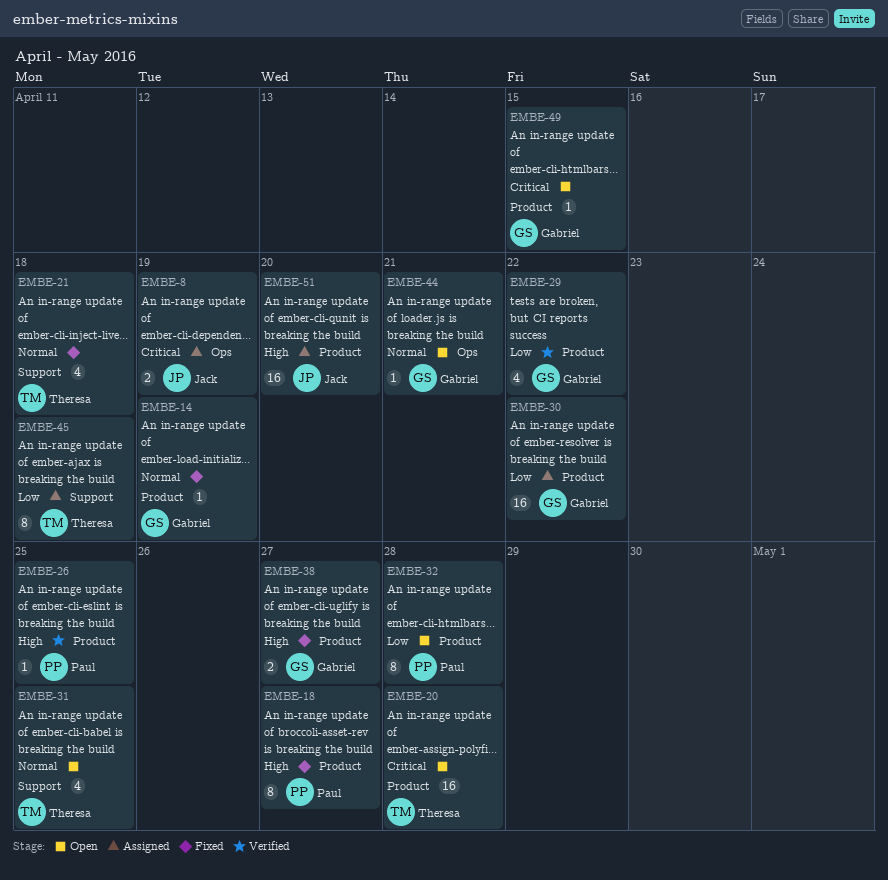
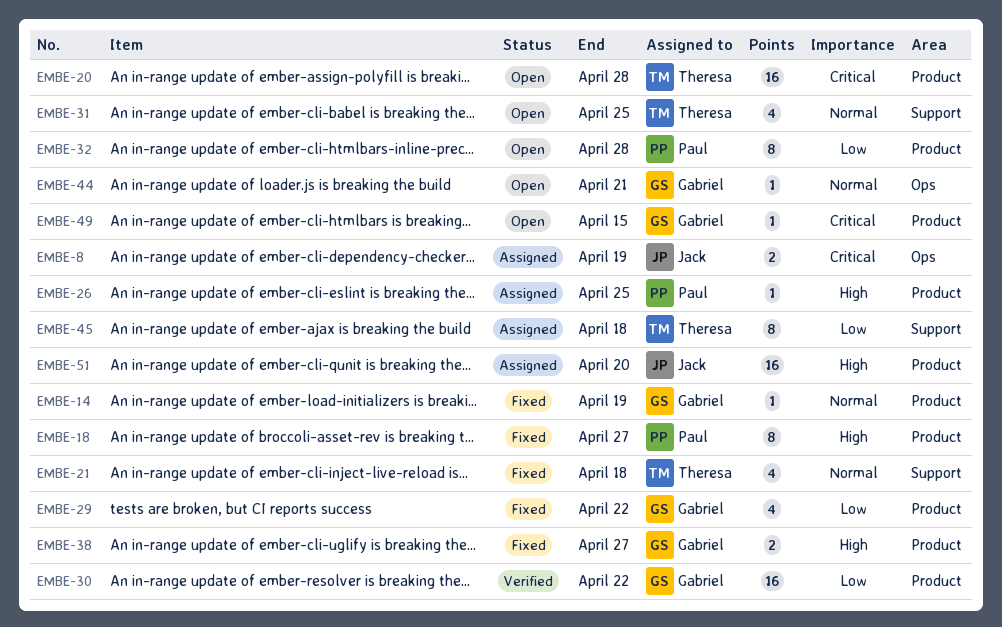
EMBE-26, status: Verified -> Assigned
EMBE-29, status: Verified -> Fixed
EMBE-30, status: Assigned -> Verified

